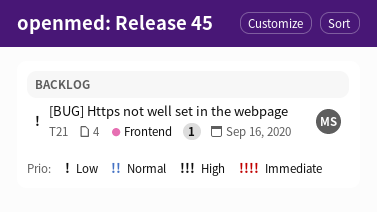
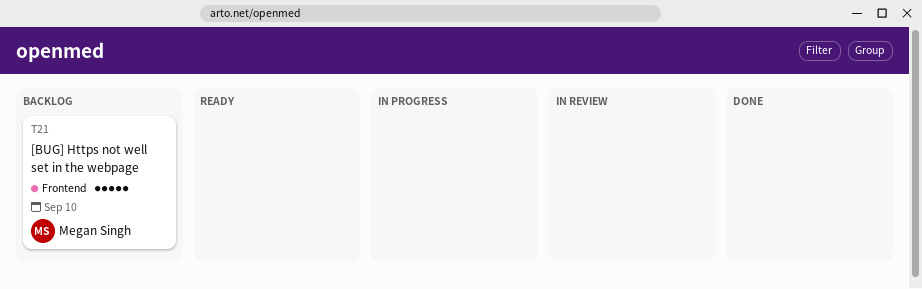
T21, estimate: 1 -> 5
T21, due: Sep 16 -> Sep 10

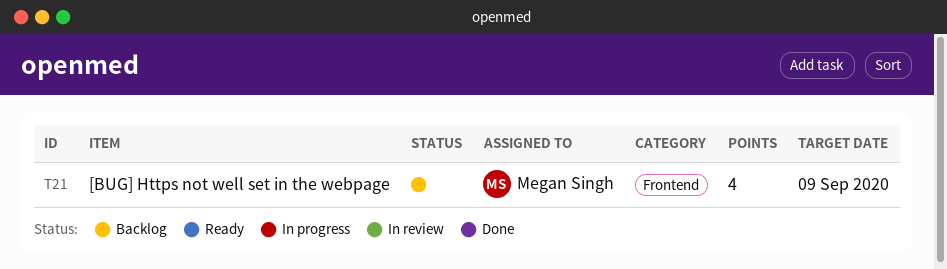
T21, estimate: 5 -> 4
T21, due: Sep 10 -> Sep 9

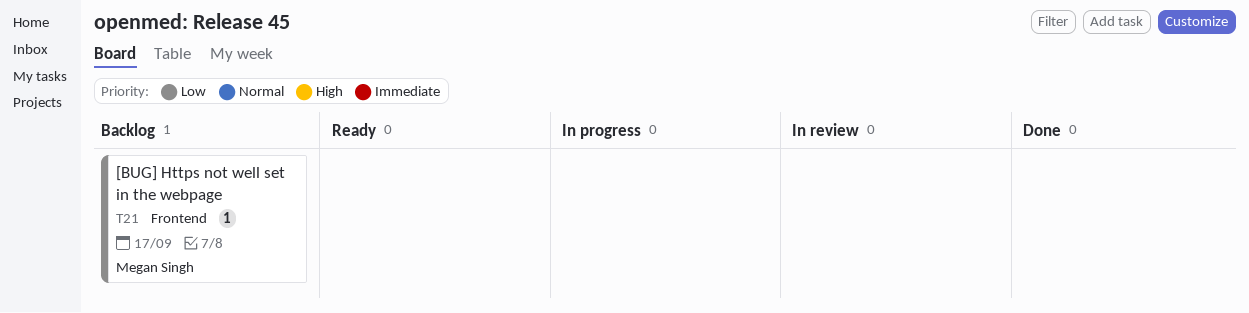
T21, estimate: 4 -> 1
T21, due: Sep 9 -> Sep 17

